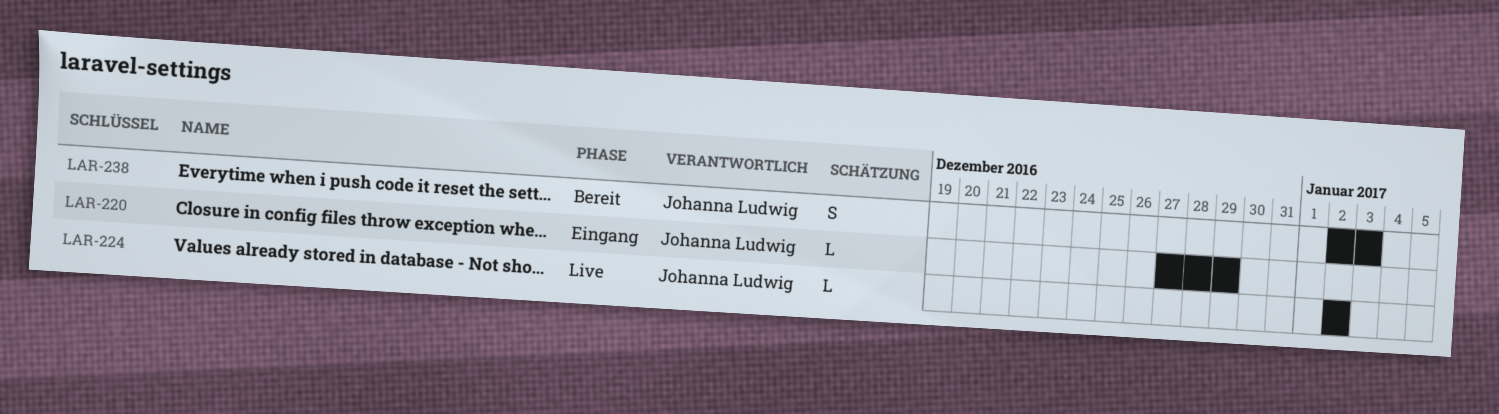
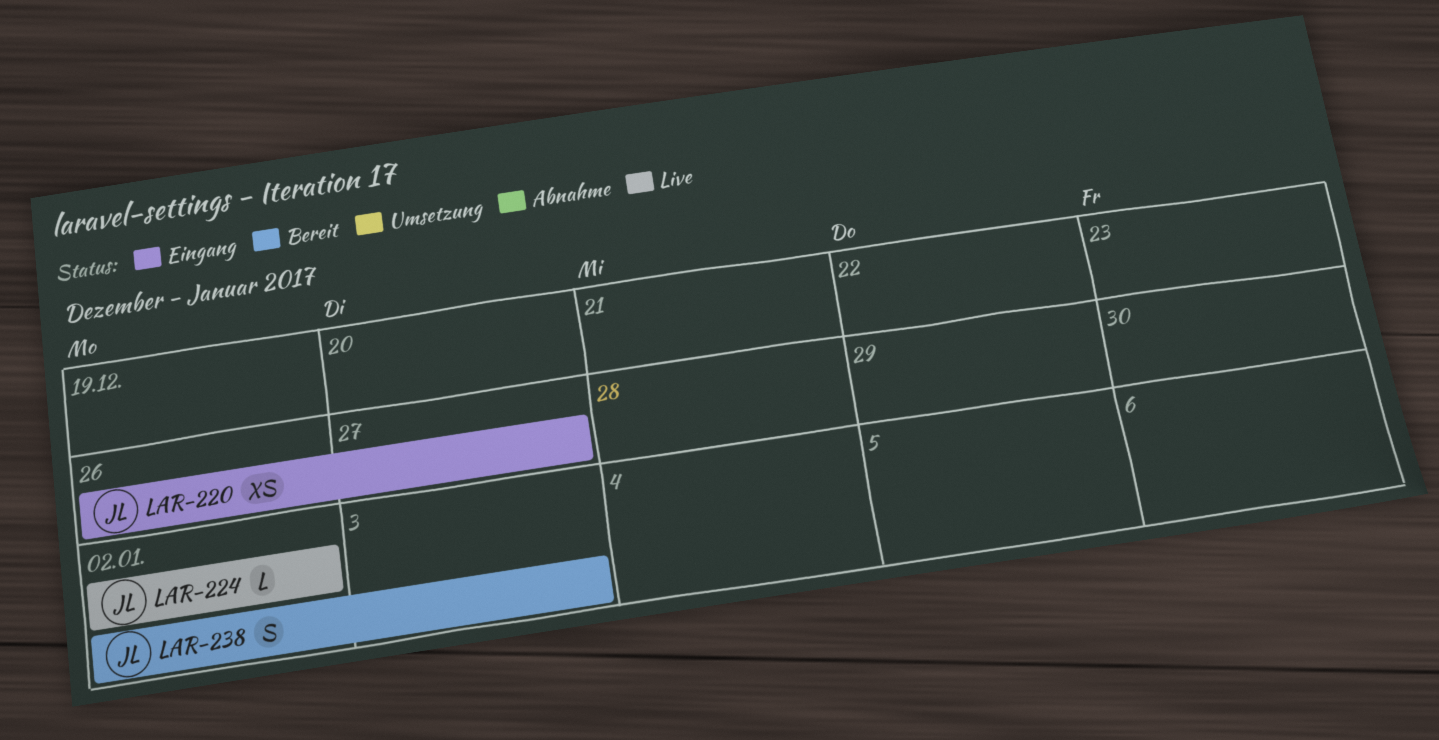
LAR-220, estimate: L -> XS
LAR-220, start: Dec 27 -> Dec 26
LAR-220, due: Dec 29 -> Dec 27

